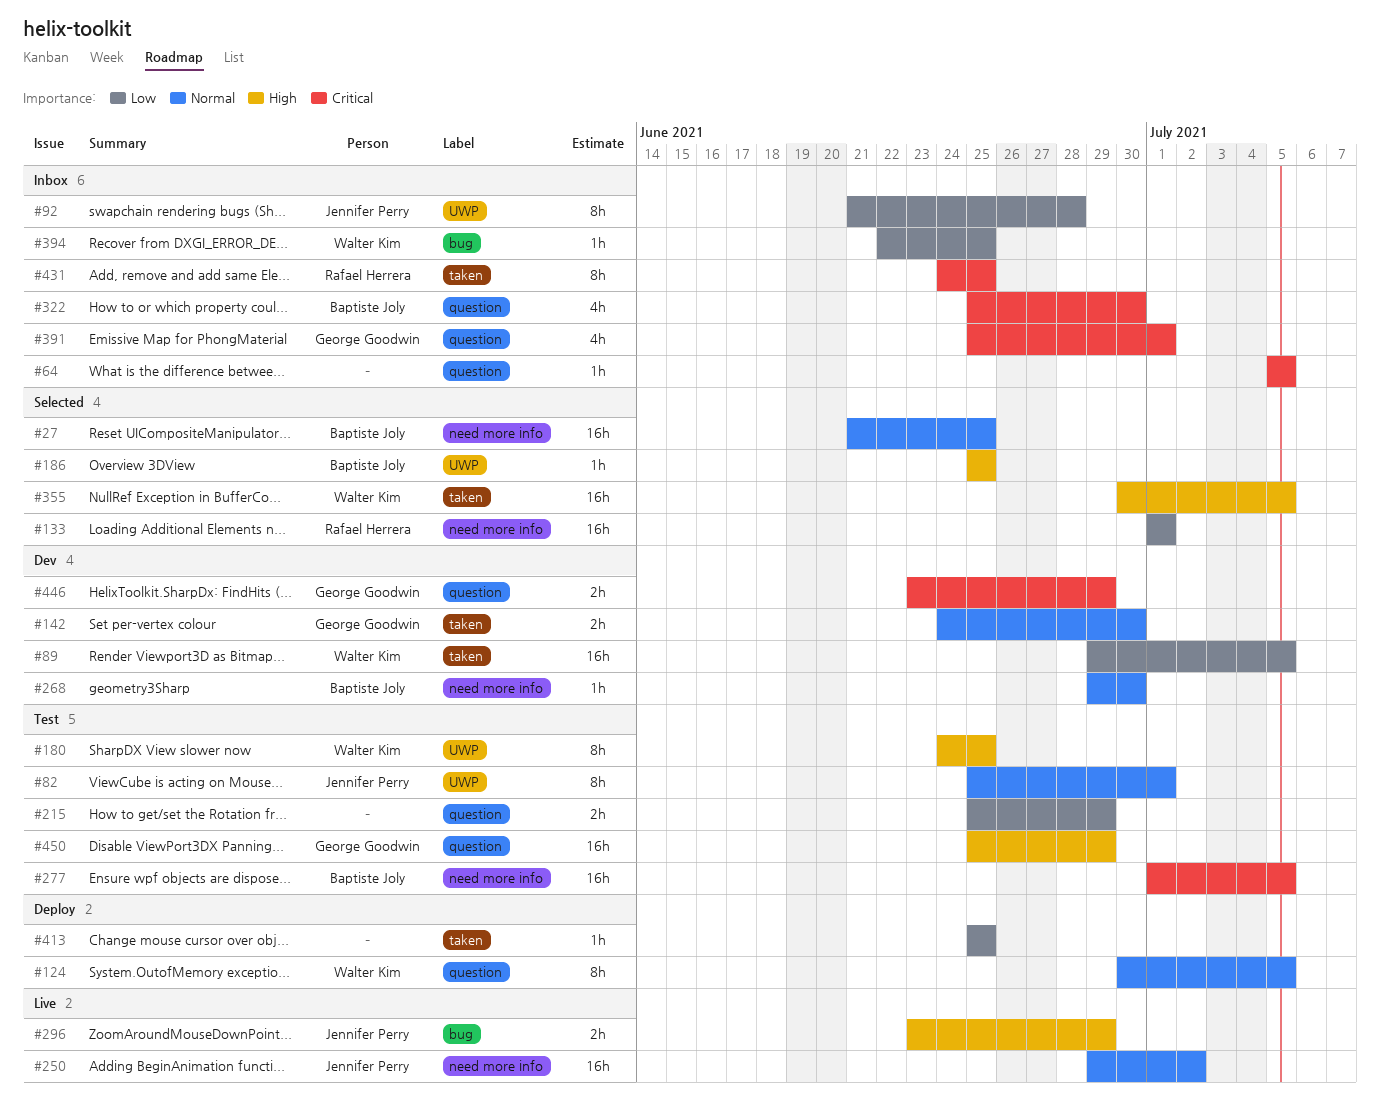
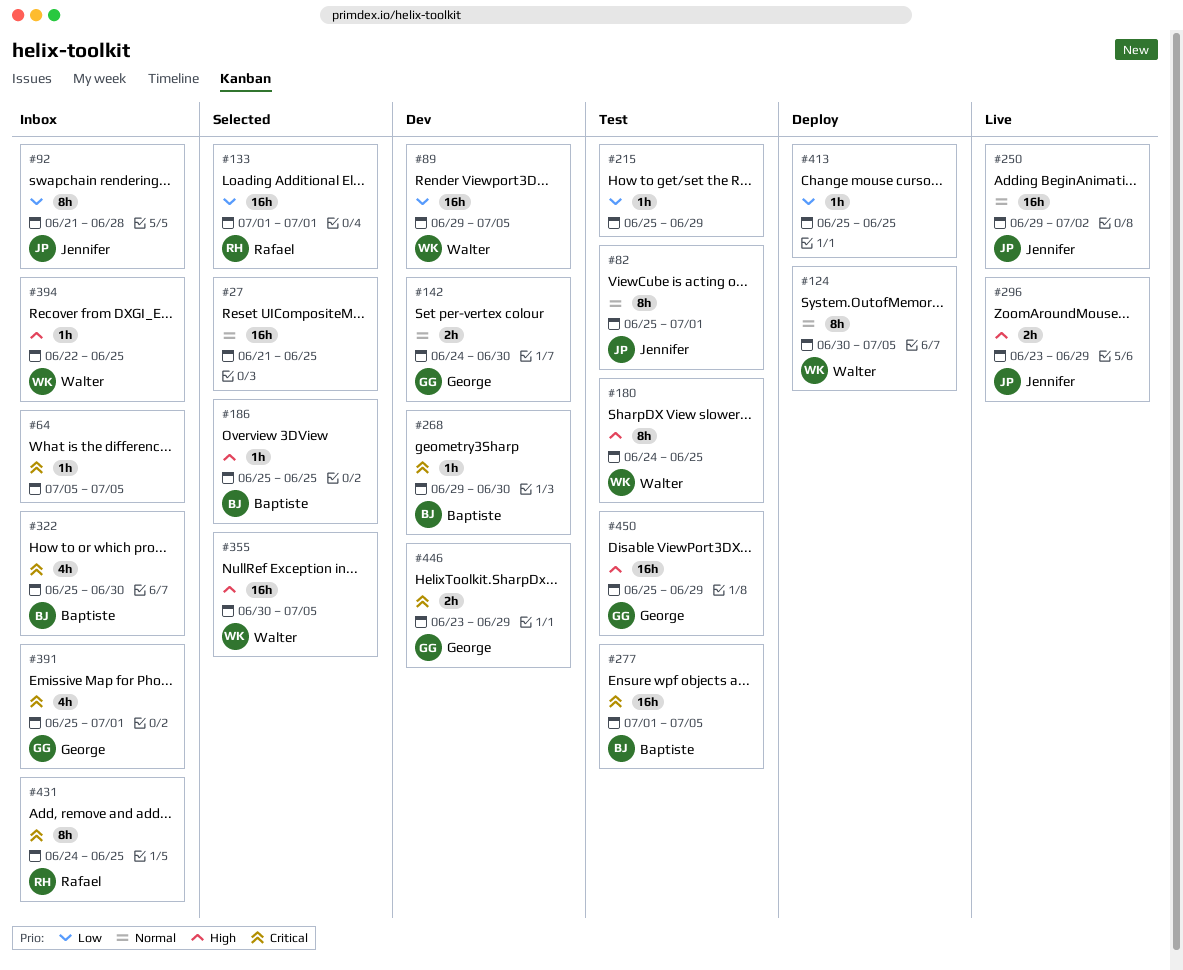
#27, owner: Baptiste Joly -> none
#215, estimate: 2h -> 1h
#268, priority: Normal -> Critical
#394, priority: Low -> High

